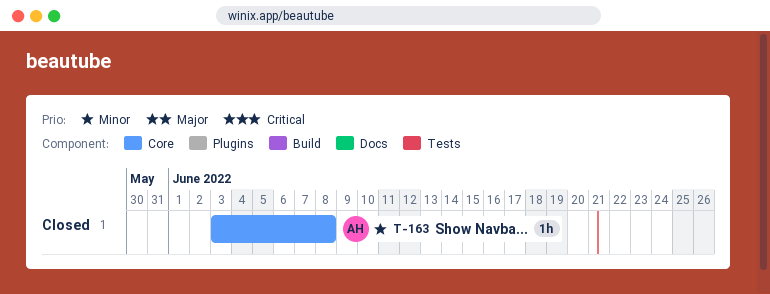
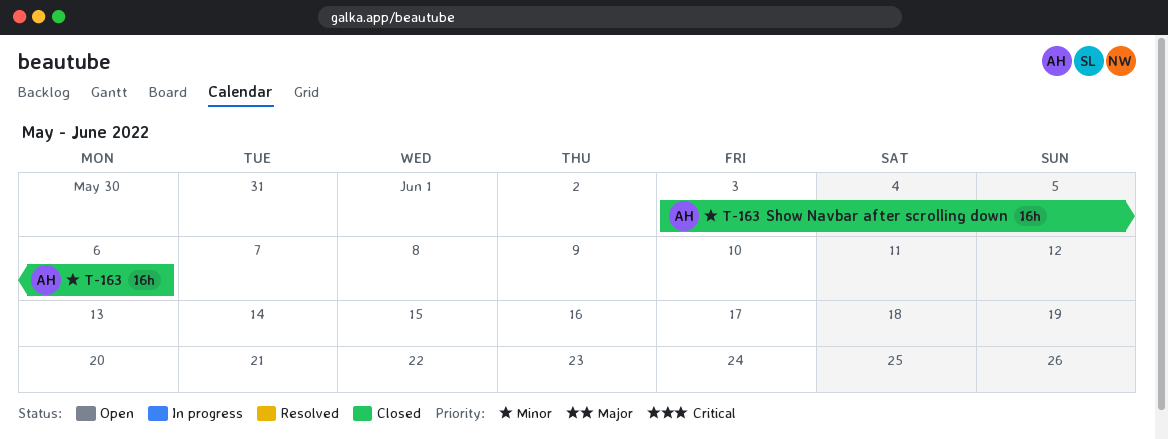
T-163, estimate: 1h -> 16h
T-163, due: Jun 8 -> Jun 6

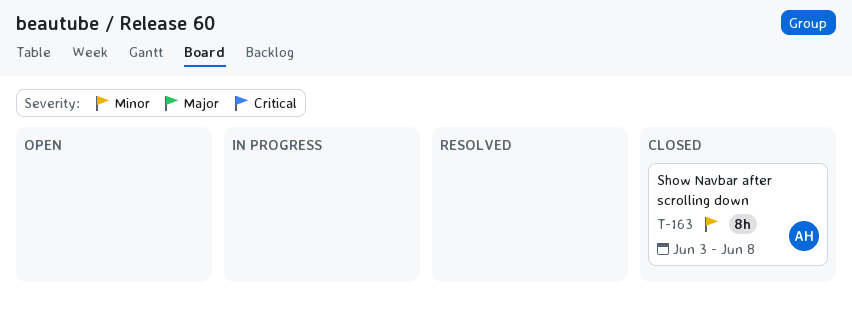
T-163, estimate: 16h -> 8h
T-163, due: Jun 6 -> Jun 8

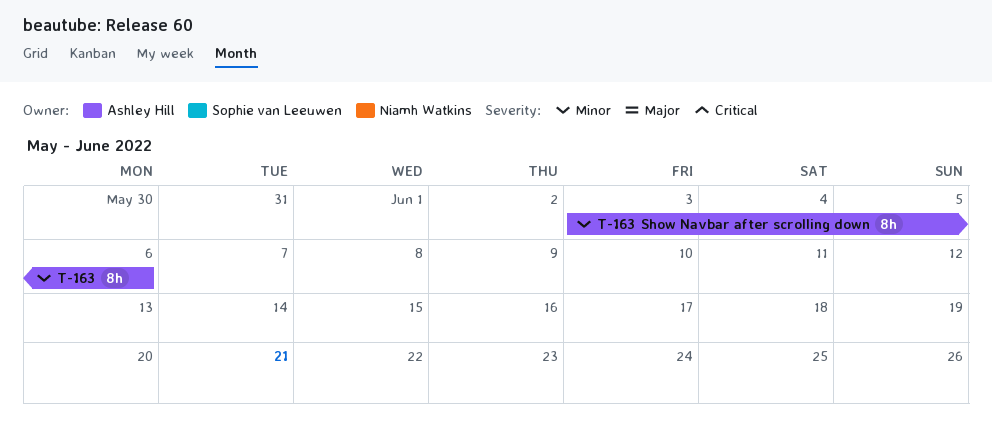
T-163, due: Jun 8 -> Jun 6

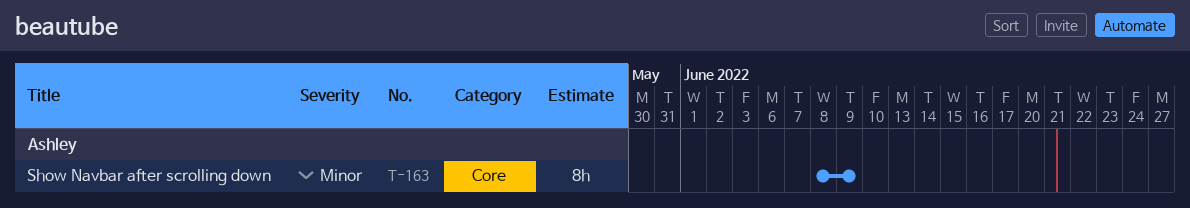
T-163, start: Jun 3 -> Jun 8
T-163, due: Jun 6 -> Jun 9

